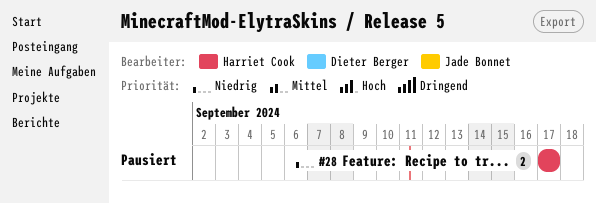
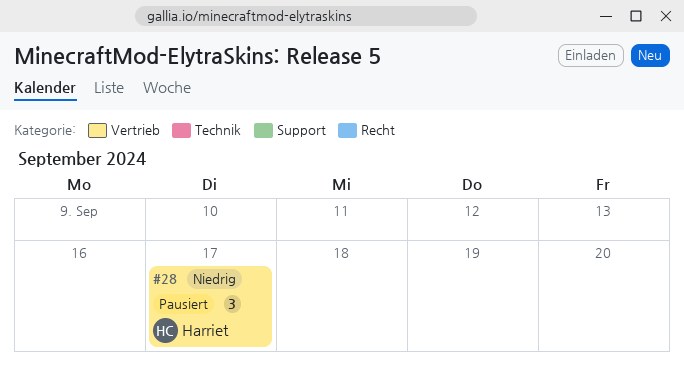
#28, estimate: 2 -> 3

